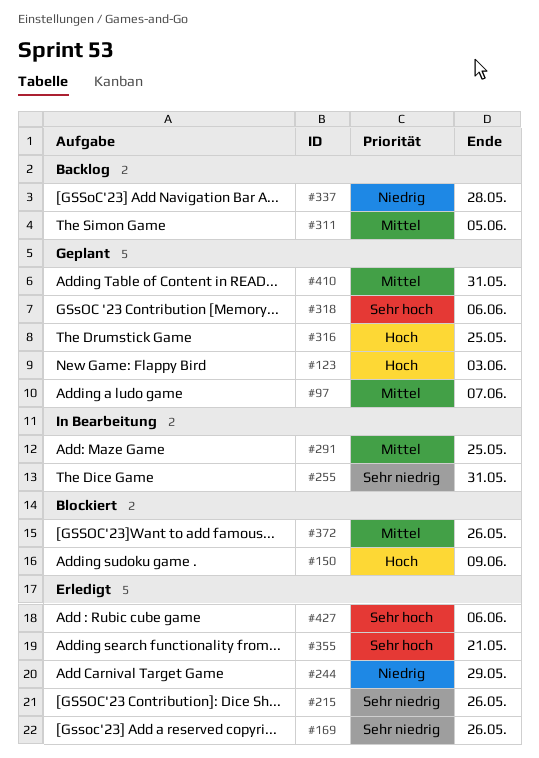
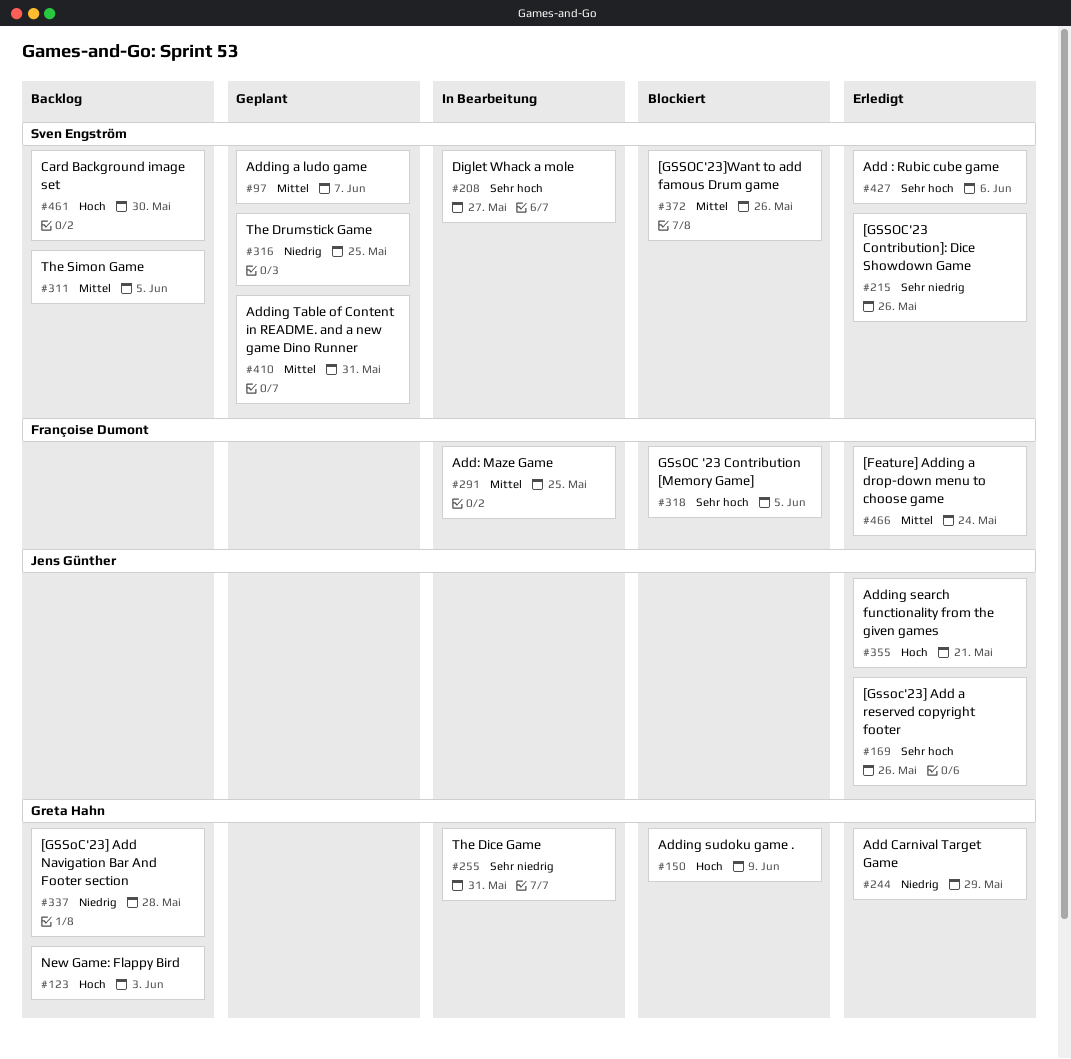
#123, status: Geplant -> Backlog
#169, priority: Sehr niedrig -> Sehr hoch
#208: none -> present
#316, priority: Hoch -> Niedrig
#318, status: Geplant -> Blockiert
#318, due: Jun 6 -> Jun 5
#355, priority: Sehr hoch -> Hoch
#461: none -> present
#466: none -> present

